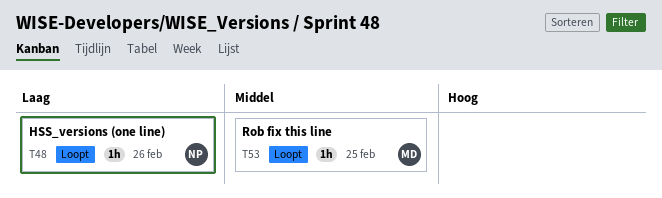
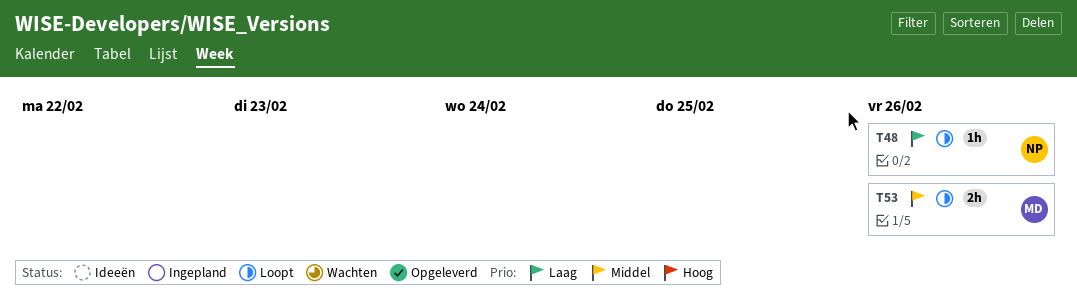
T53, estimate: 1h -> 2h
T53, due: Feb 25 -> Feb 26

